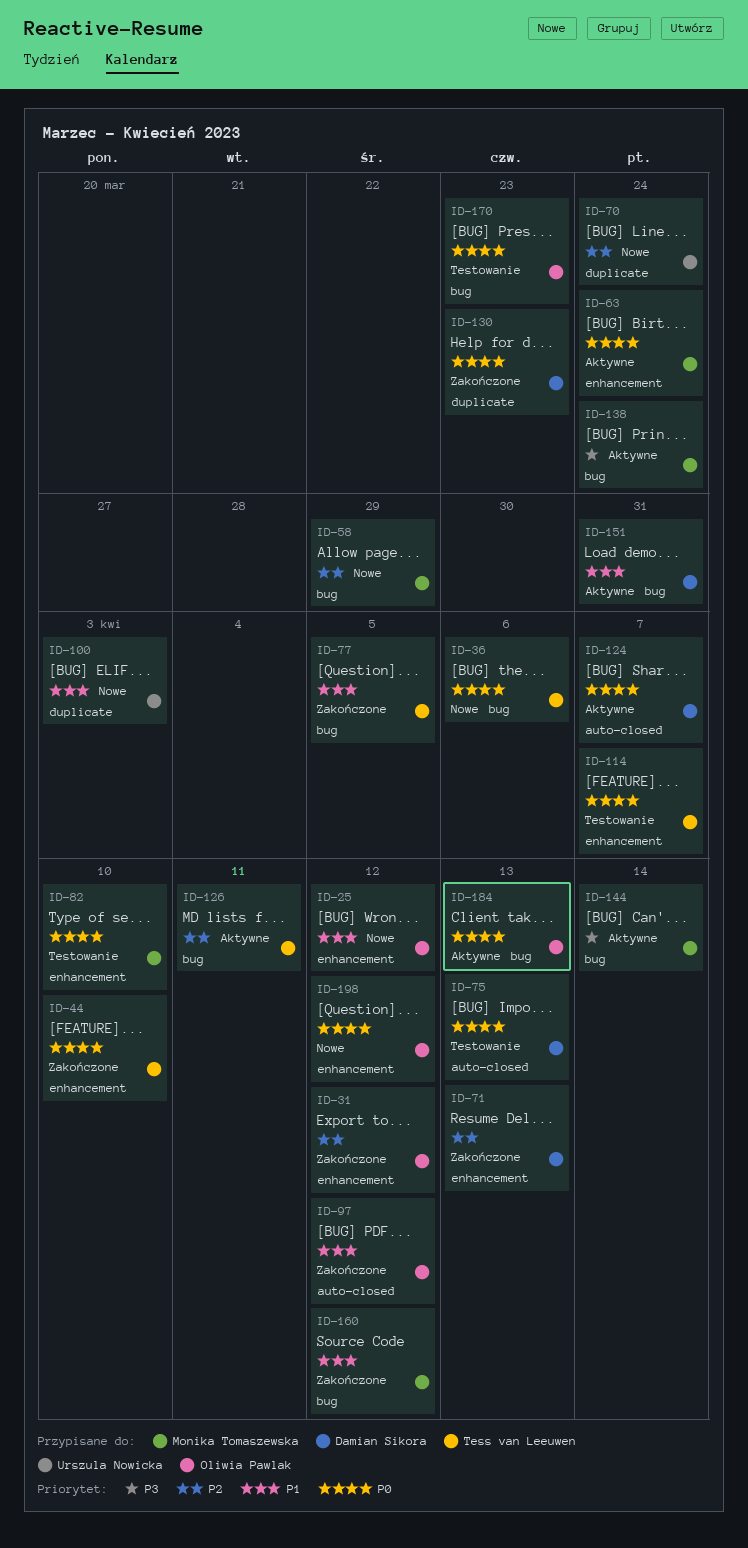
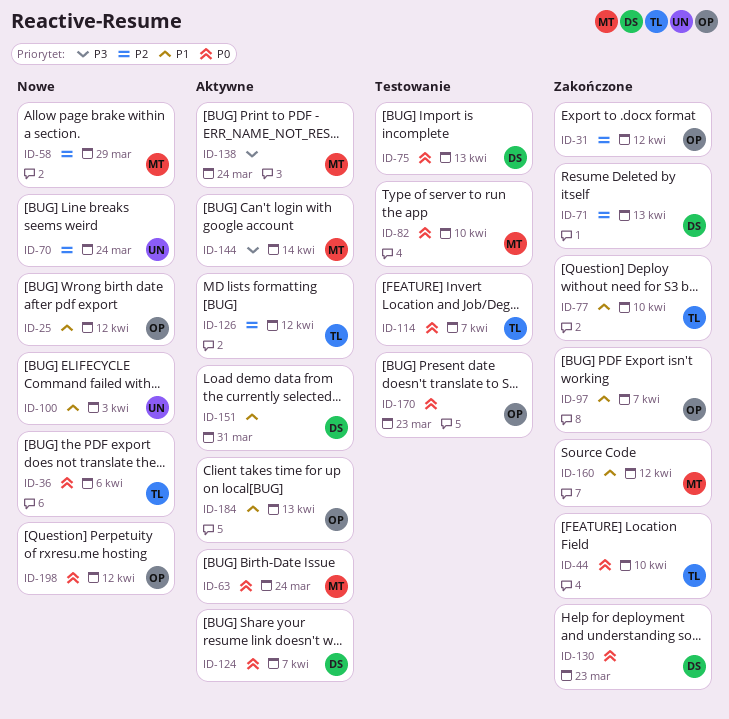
ID-77, due: Apr 5 -> Apr 10
ID-97, due: Apr 12 -> Apr 7
ID-126, due: Apr 11 -> Apr 12
ID-184, priority: P0 -> P1

